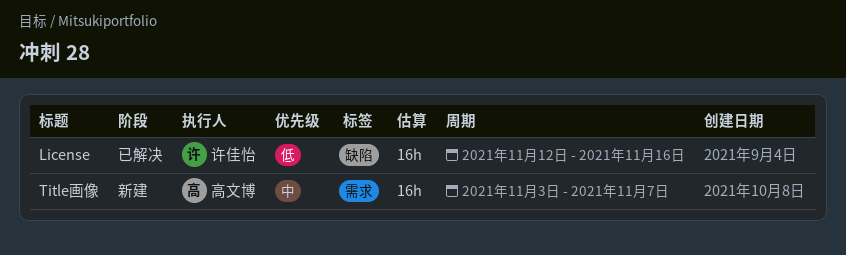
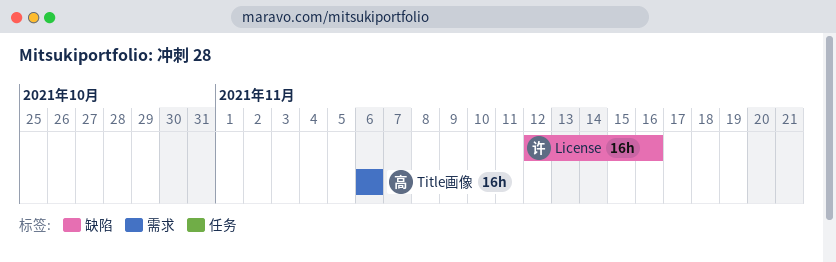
Title画像, start: Nov 3 -> Nov 6
Title画像, due: Nov 7 -> Nov 6

